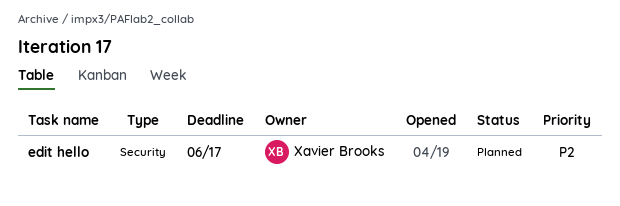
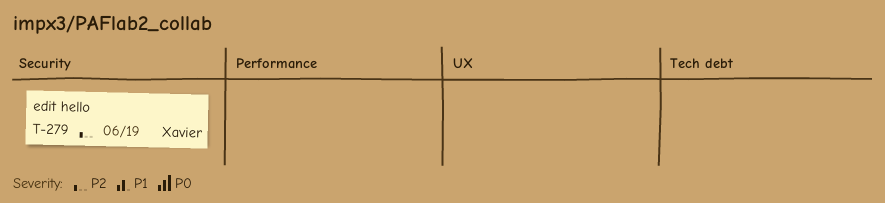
edit hello, due: Jun 17 -> Jun 19

